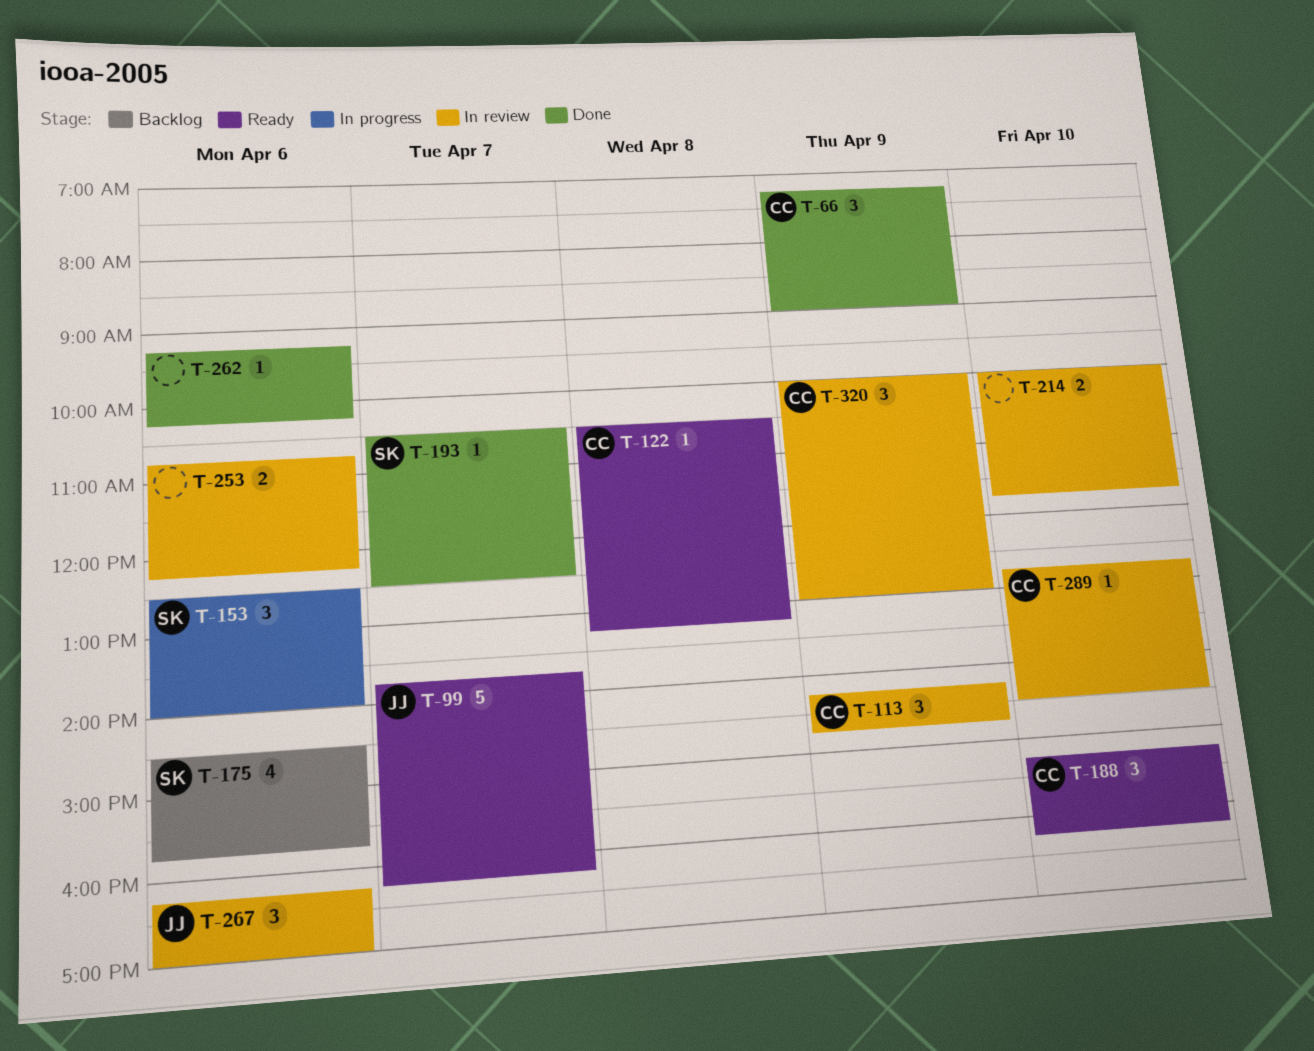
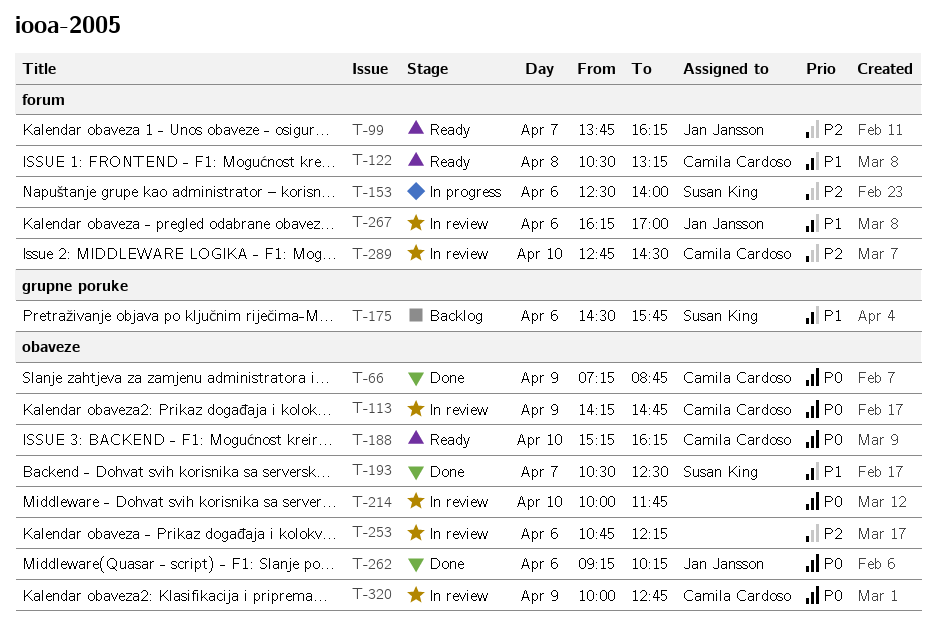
T-66, ends: 09:00 -> 08:45
T-262, owner: none -> Jan Jansson
T-320, ends: 13:00 -> 12:45

